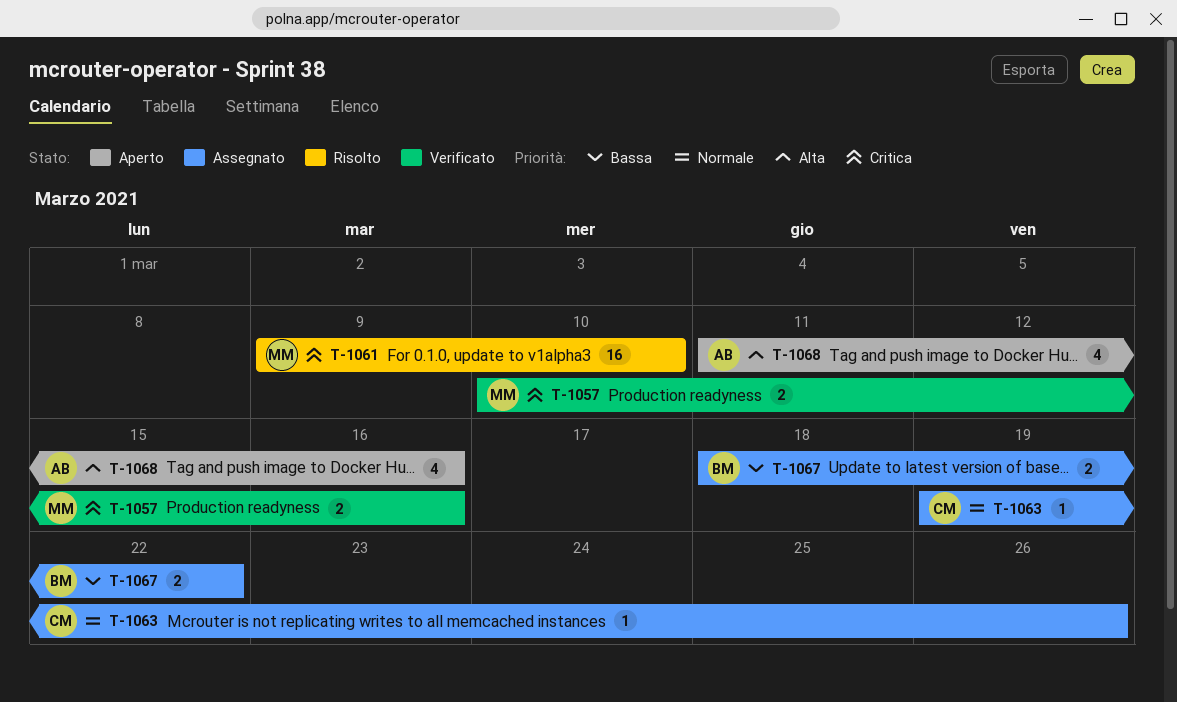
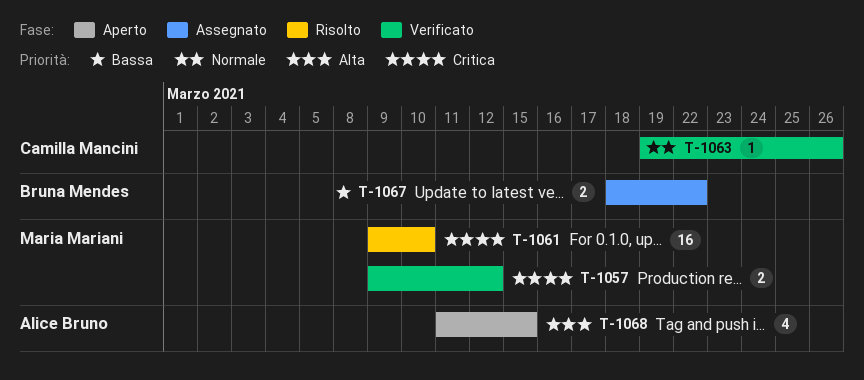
T-1057, start: Mar 10 -> Mar 9
T-1057, due: Mar 16 -> Mar 12
T-1063, status: Assegnato -> Verificato
T-1068, due: Mar 16 -> Mar 15

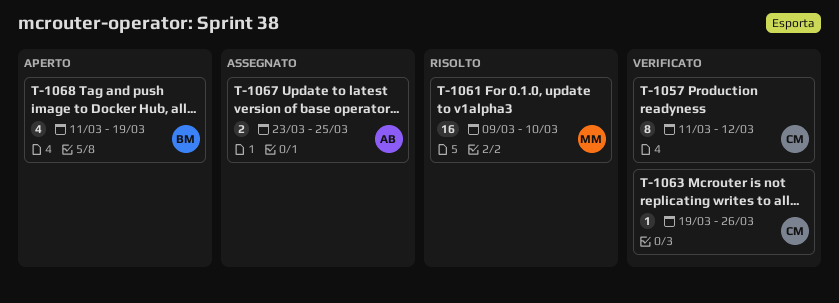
T-1057, owner: Maria Mariani -> Camilla Mancini
T-1057, estimate: 2 -> 8
T-1057, start: Mar 9 -> Mar 11
T-1067, owner: Bruna Mendes -> Alice Bruno
T-1067, start: Mar 18 -> Mar 23
T-1067, due: Mar 22 -> Mar 25
T-1068, owner: Alice Bruno -> Bruna Mendes
T-1068, due: Mar 15 -> Mar 19

